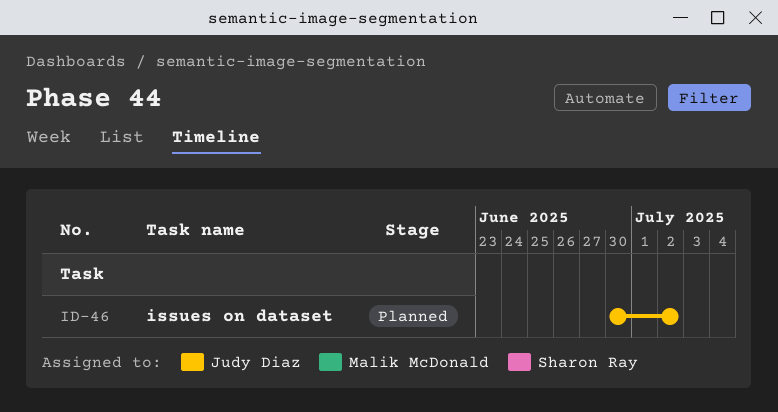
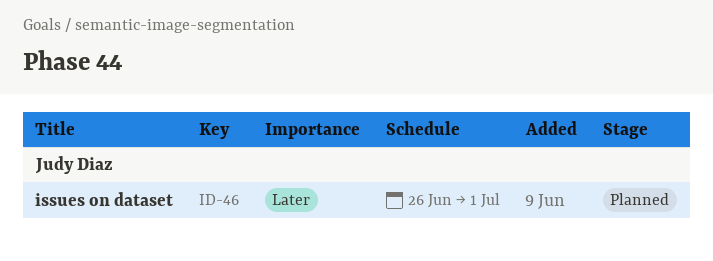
ID-46, start: Jun 30 -> Jun 26
ID-46, due: Jul 2 -> Jul 1

